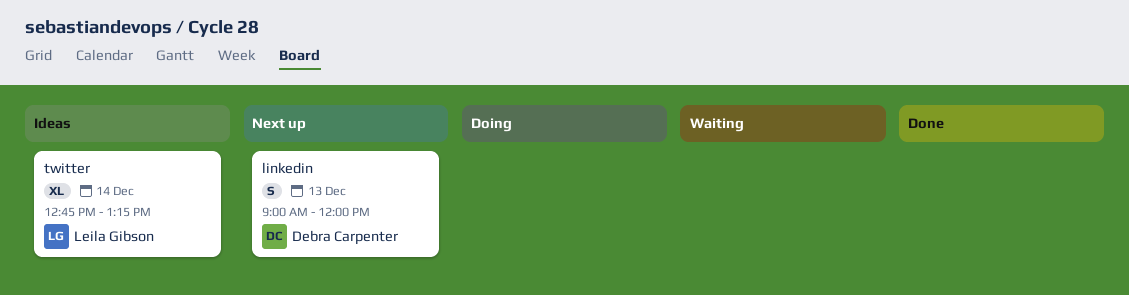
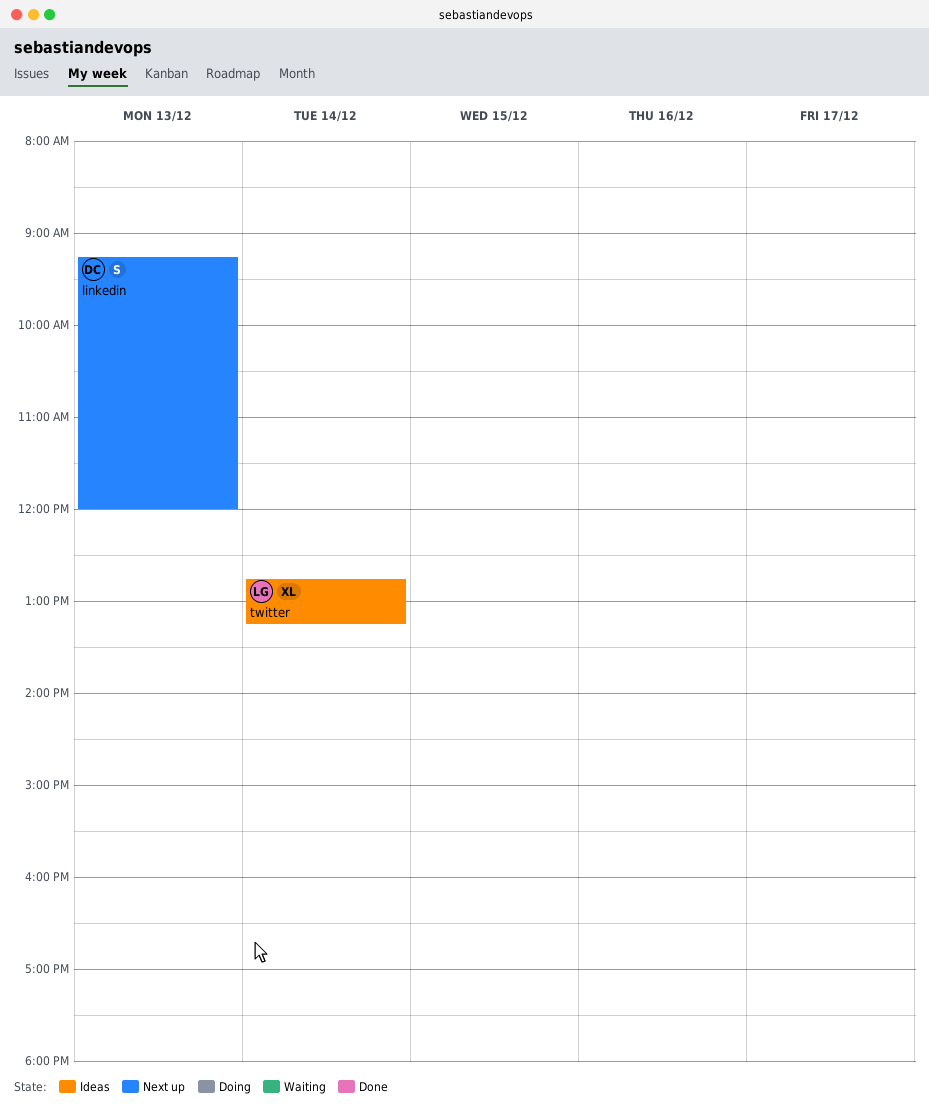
linkedin, begins: 09:00 -> 09:15

